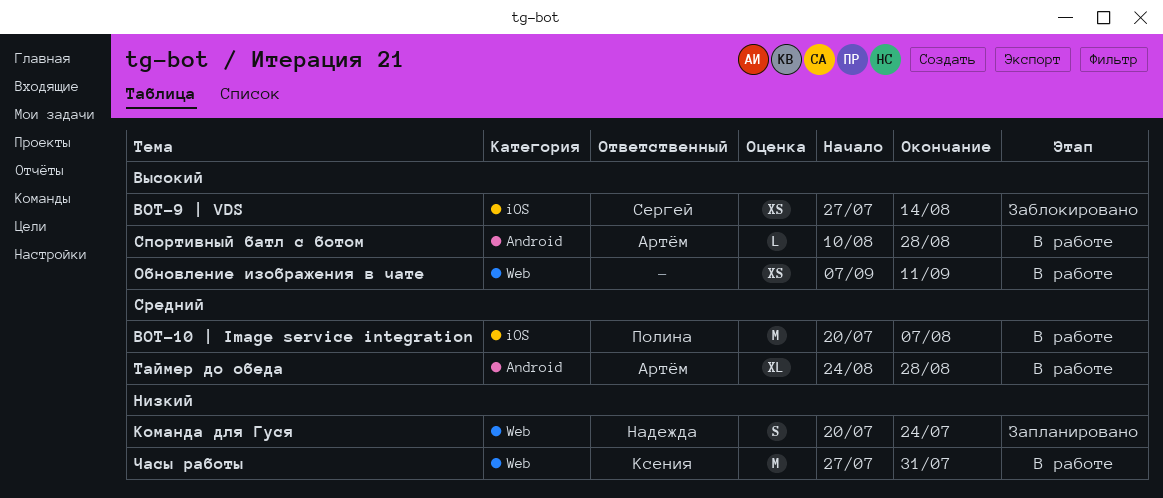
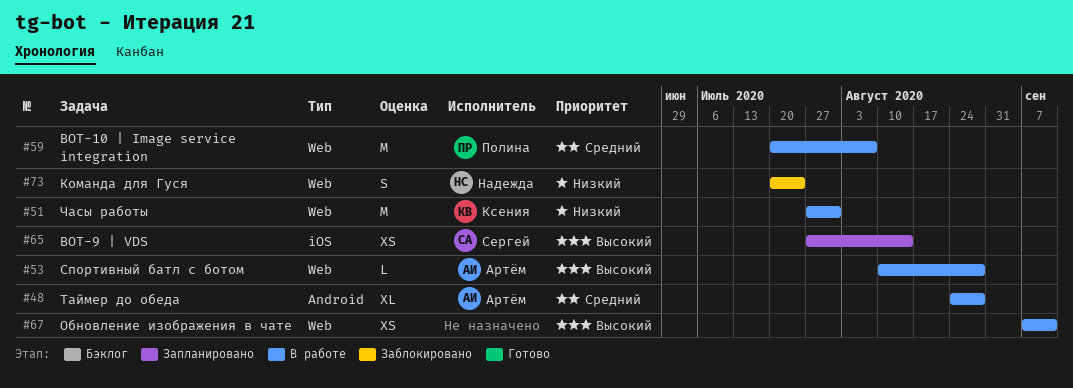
BOT-10 | Image service integration, label: iOS -> Web
BOT-9 | VDS, status: Заблокировано -> Запланировано
Команда для Гуся, status: Запланировано -> Заблокировано
Спортивный батл с ботом, label: Android -> Web

